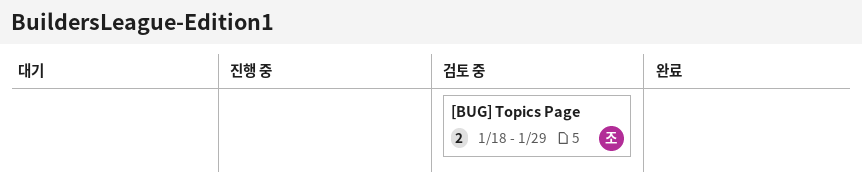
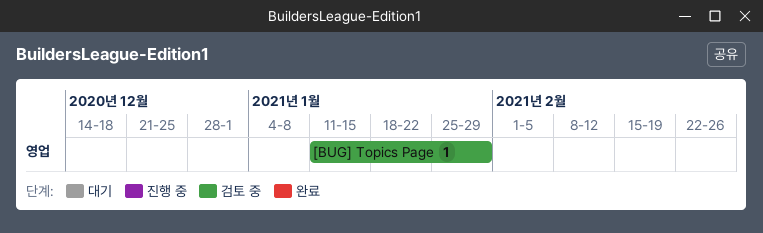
[BUG] Topics Page, estimate: 2 -> 1
[BUG] Topics Page, start: Jan 18 -> Jan 11

